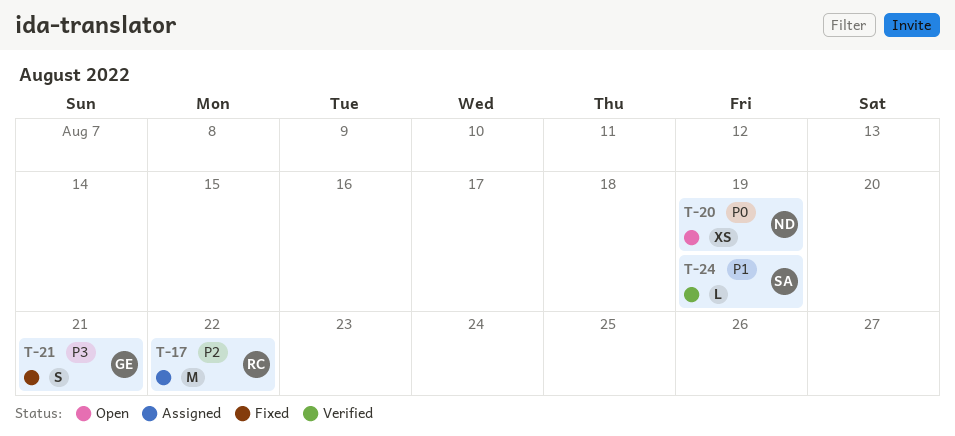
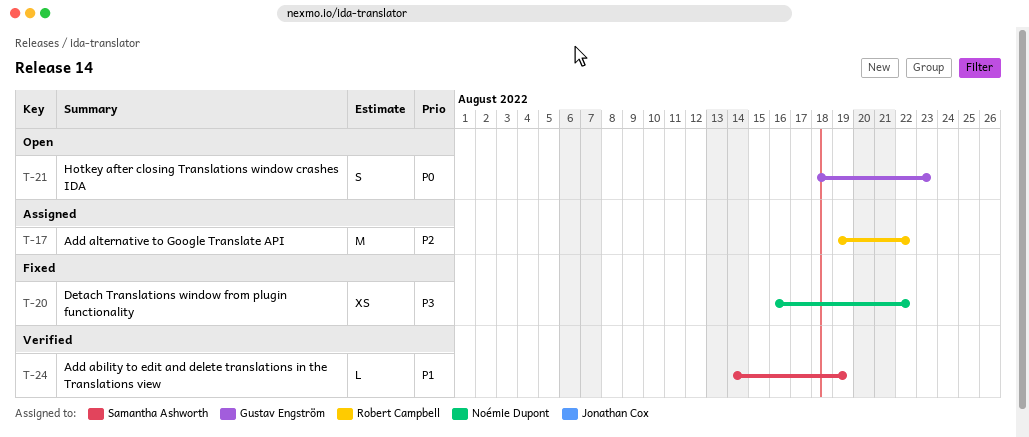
T-20, status: Open -> Fixed
T-20, priority: P0 -> P3
T-20, due: Aug 19 -> Aug 22
T-21, status: Fixed -> Open
T-21, priority: P3 -> P0
T-21, due: Aug 21 -> Aug 23

